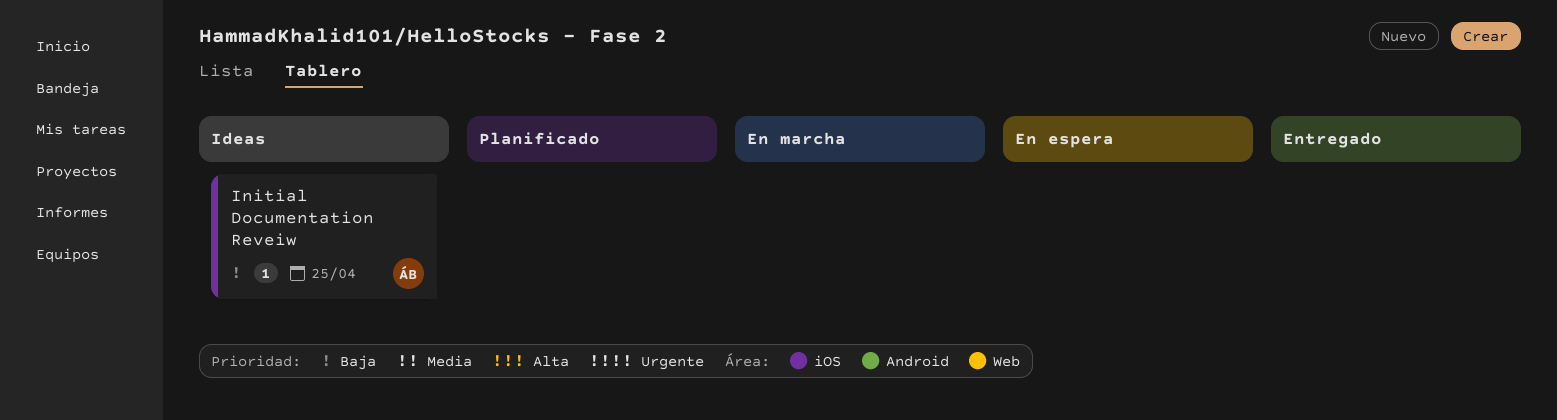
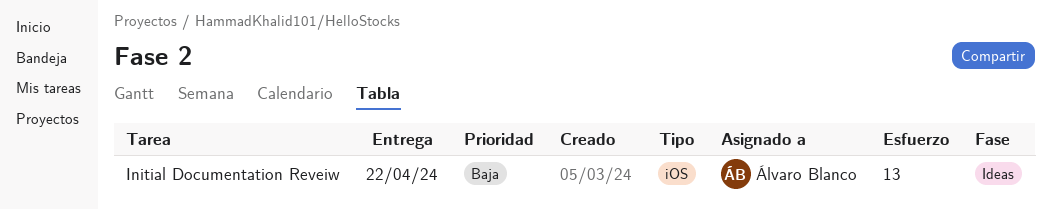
Initial Documentation Reveiw, estimate: 1 -> 13
Initial Documentation Reveiw, due: Apr 25 -> Apr 22

